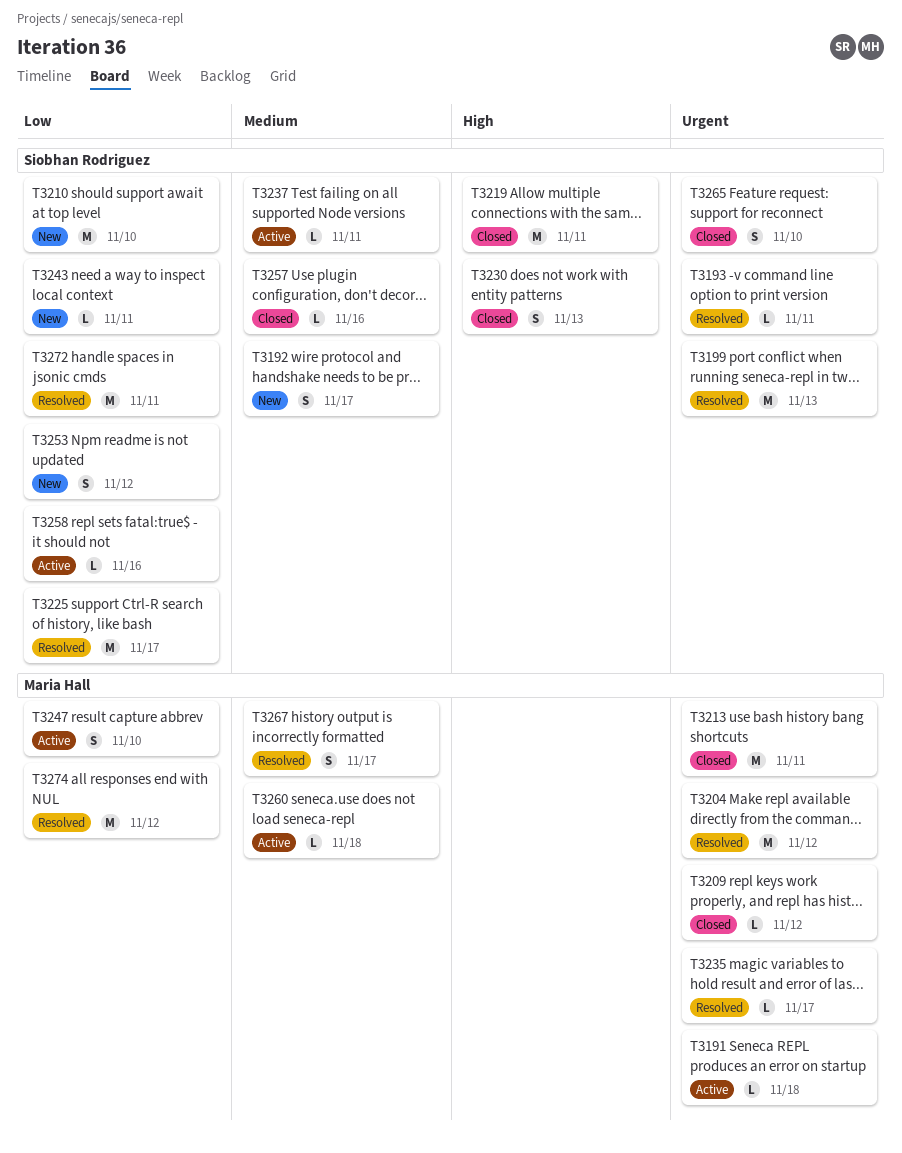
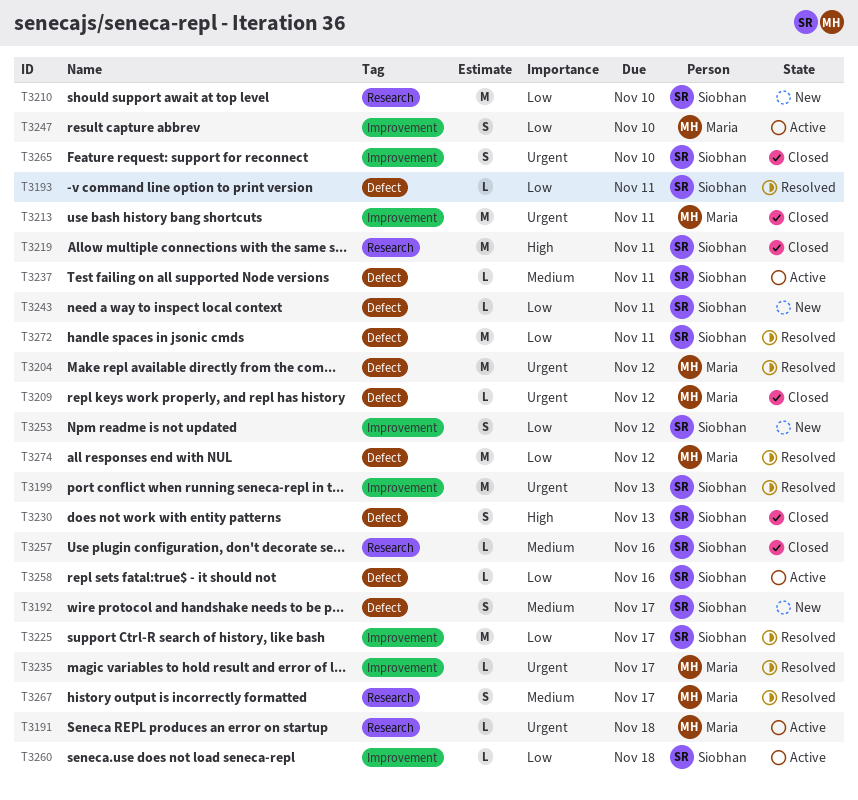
T3193, priority: Urgent -> Low
T3260, owner: Maria Hall -> Siobhan Rodriguez
T3260, priority: Medium -> Low

